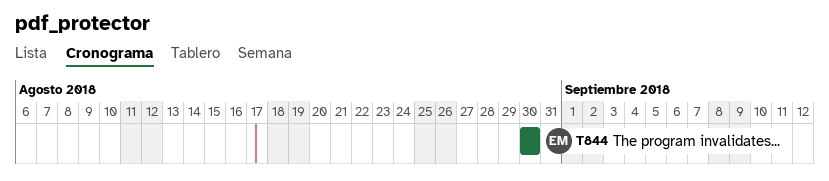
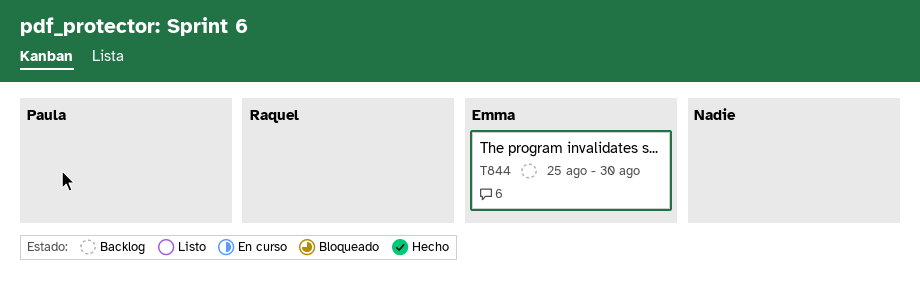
T844, start: Aug 30 -> Aug 25

